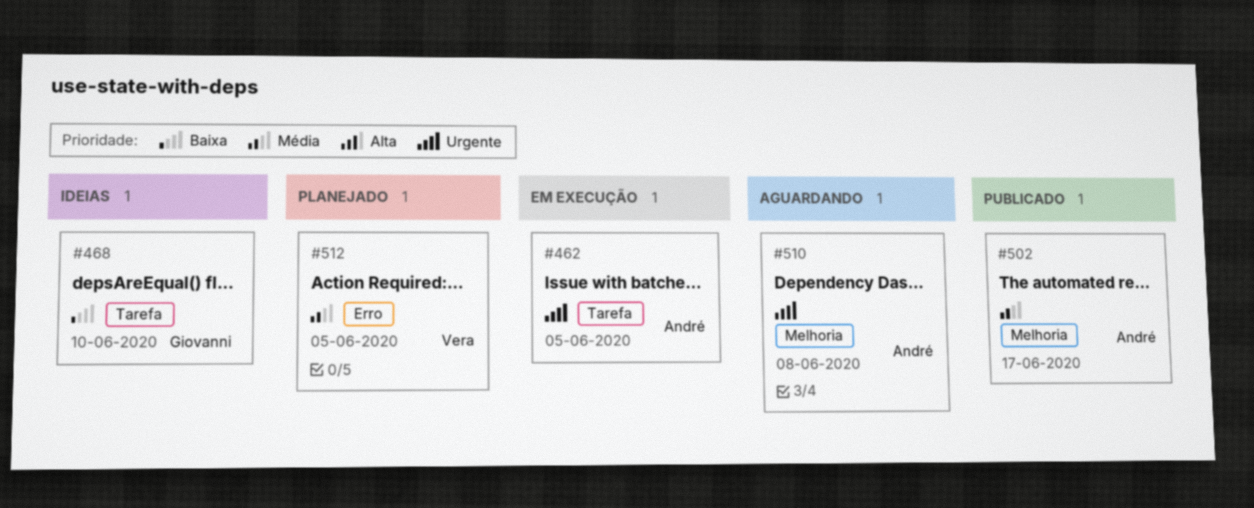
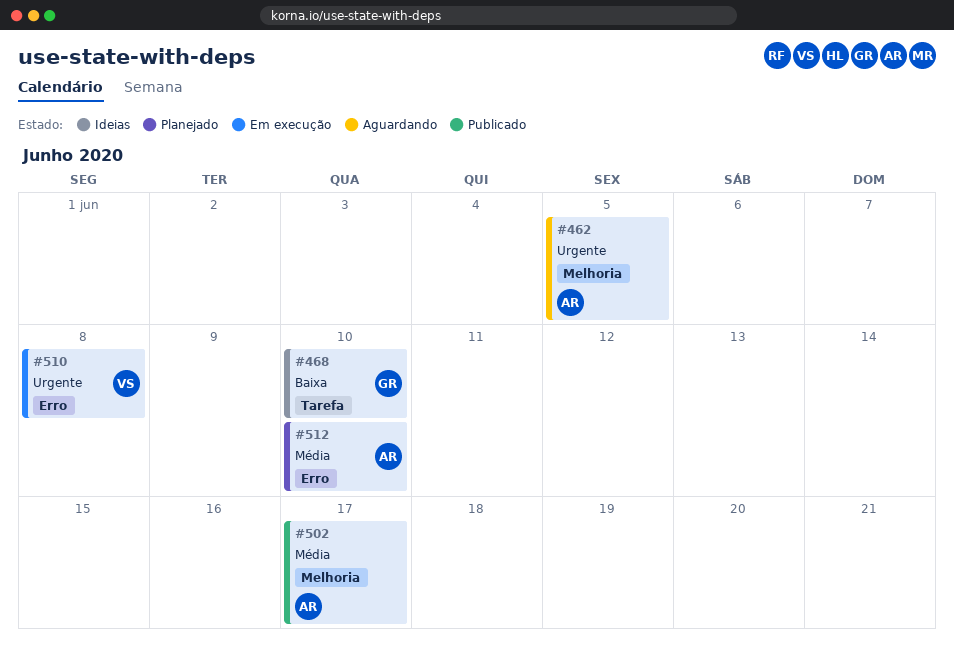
#462, status: Em execução -> Aguardando
#462, label: Tarefa -> Melhoria
#510, status: Aguardando -> Em execução
#510, owner: André -> Vera
#510, label: Melhoria -> Erro
#512, owner: Vera -> André
#512, due: Jun 5 -> Jun 10

